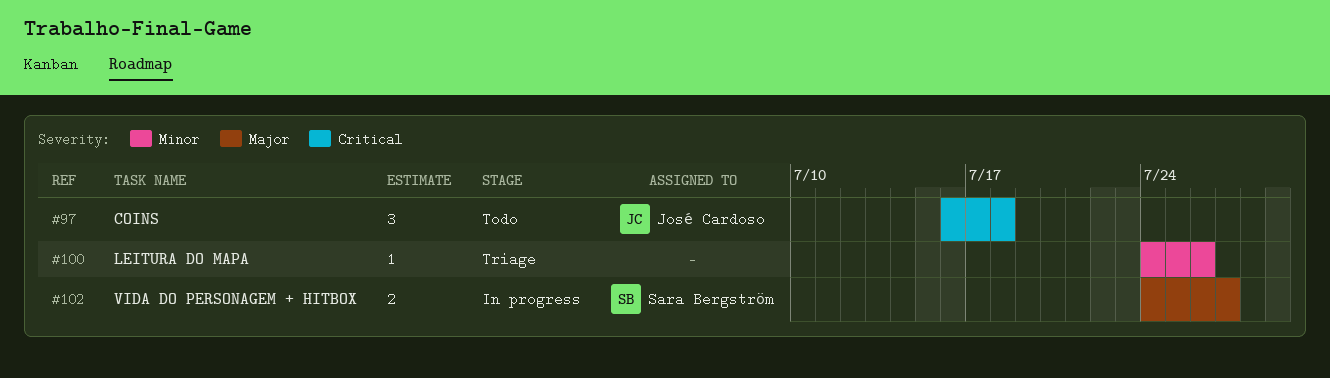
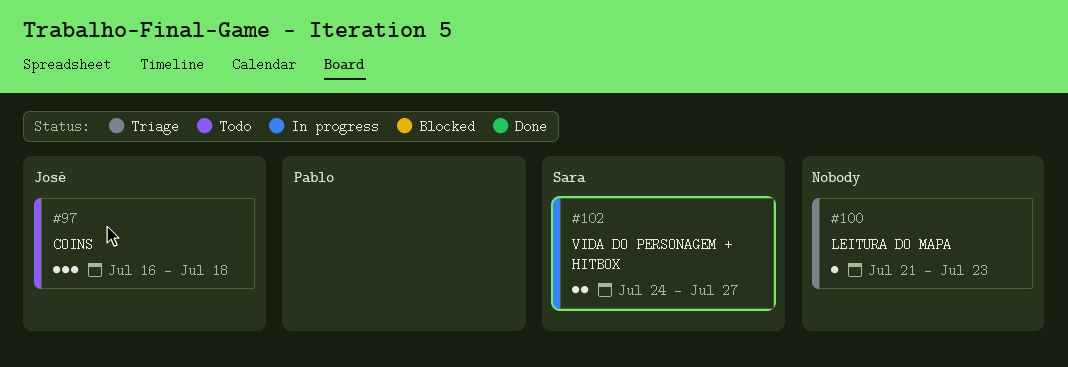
#100, start: Jul 24 -> Jul 21
#100, due: Jul 26 -> Jul 23

